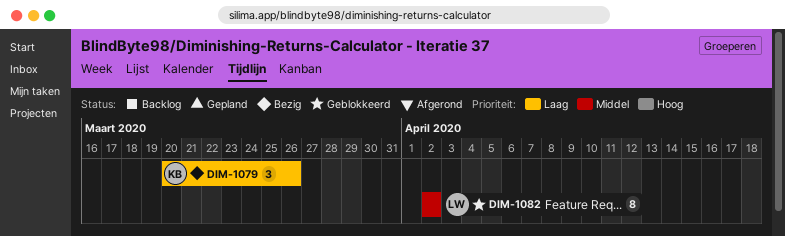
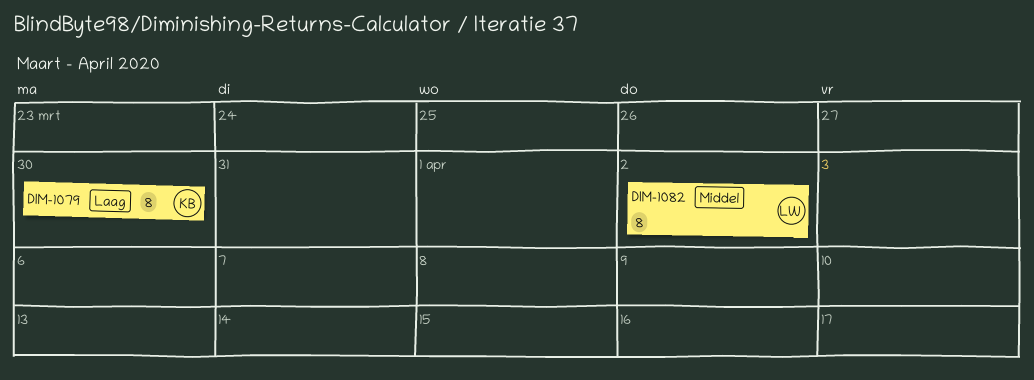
DIM-1079, estimate: 3 -> 8
DIM-1079, due: Mar 26 -> Mar 30

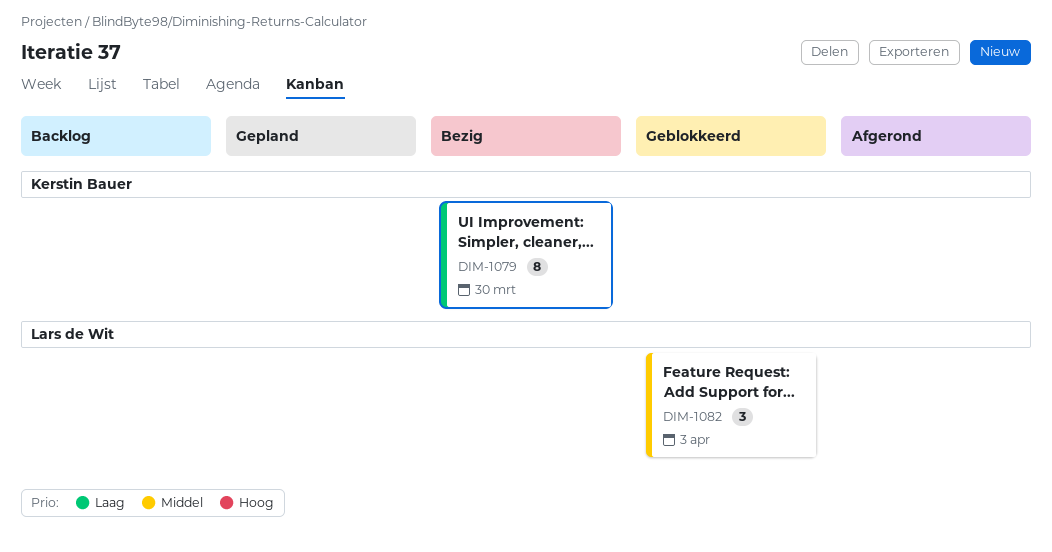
DIM-1082, estimate: 8 -> 3
DIM-1082, due: Apr 2 -> Apr 3

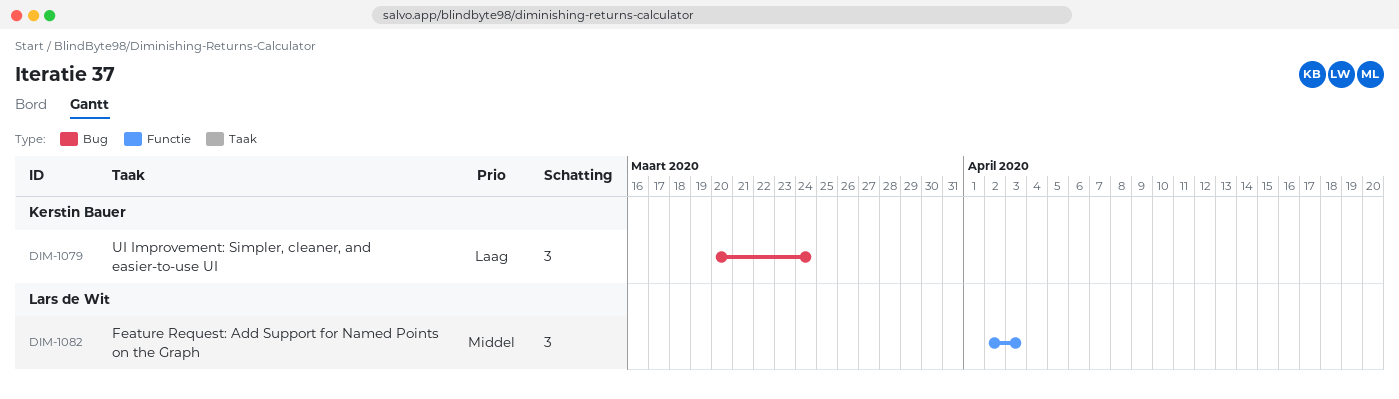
DIM-1079, estimate: 8 -> 3
DIM-1079, due: Mar 30 -> Mar 24

